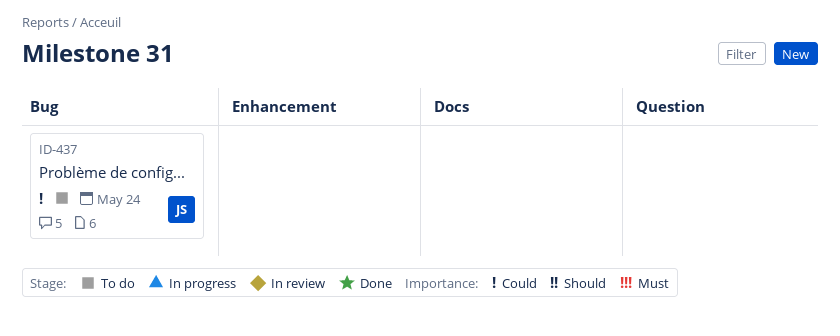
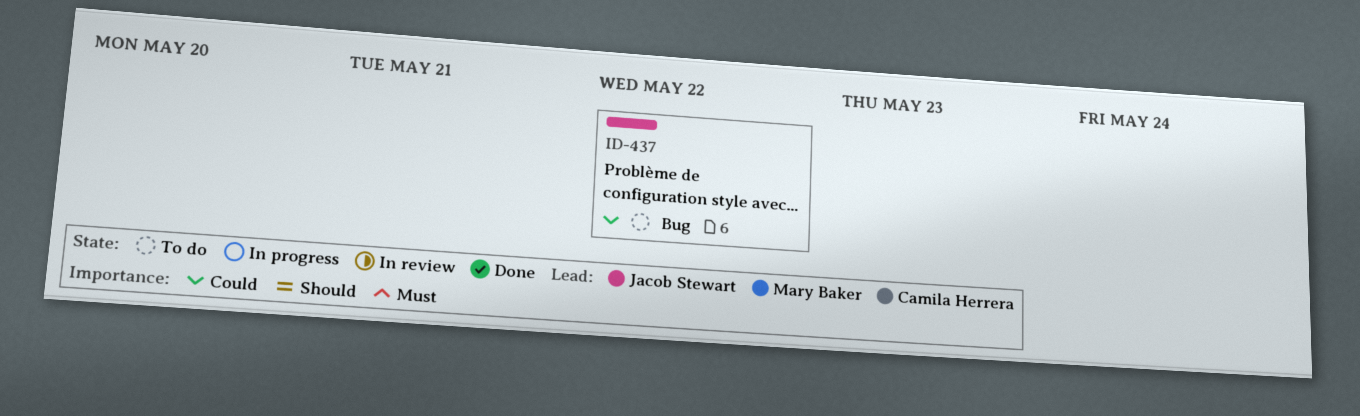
ID-437, due: May 24 -> May 22

